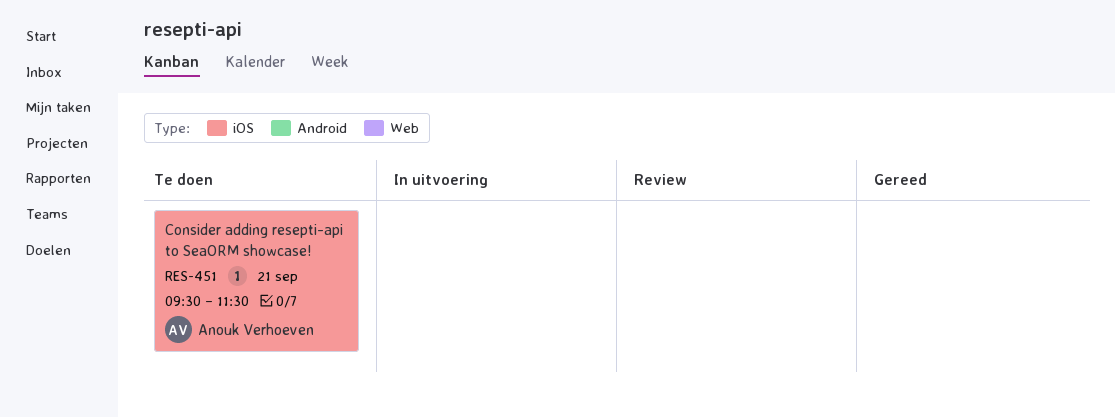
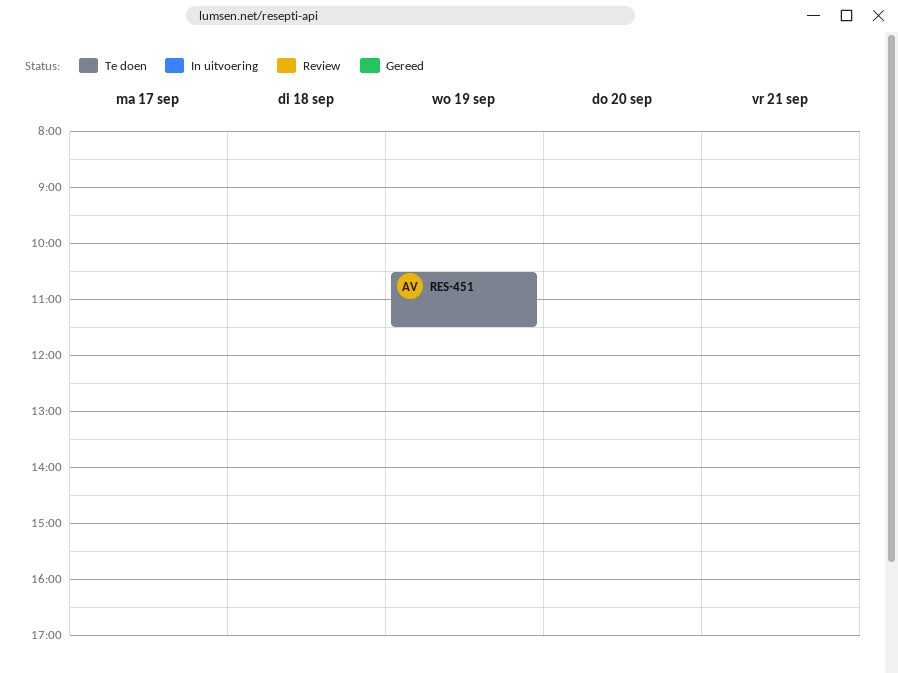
RES-451, day: Sep 21 -> Sep 19
RES-451, begins: 09:30 -> 10:30

